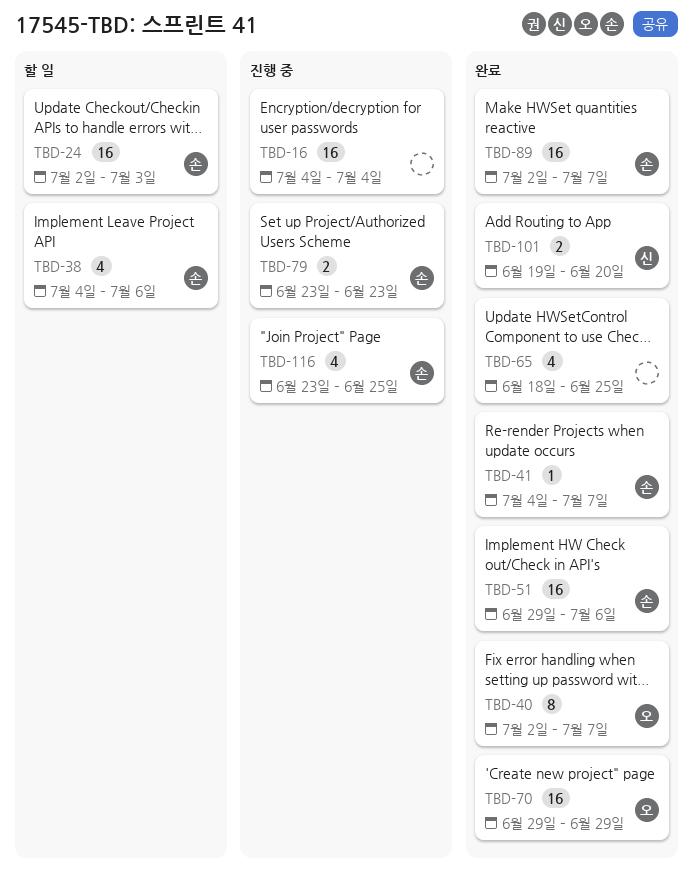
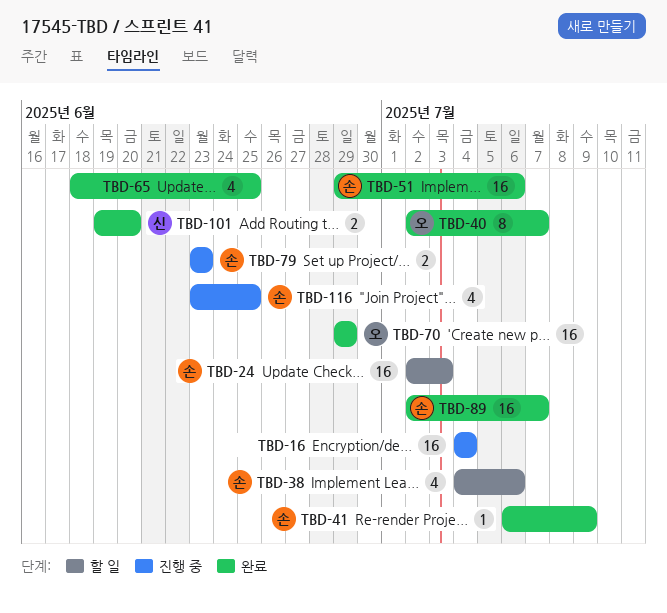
TBD-41, start: Jul 4 -> Jul 6
TBD-41, due: Jul 7 -> Jul 9

